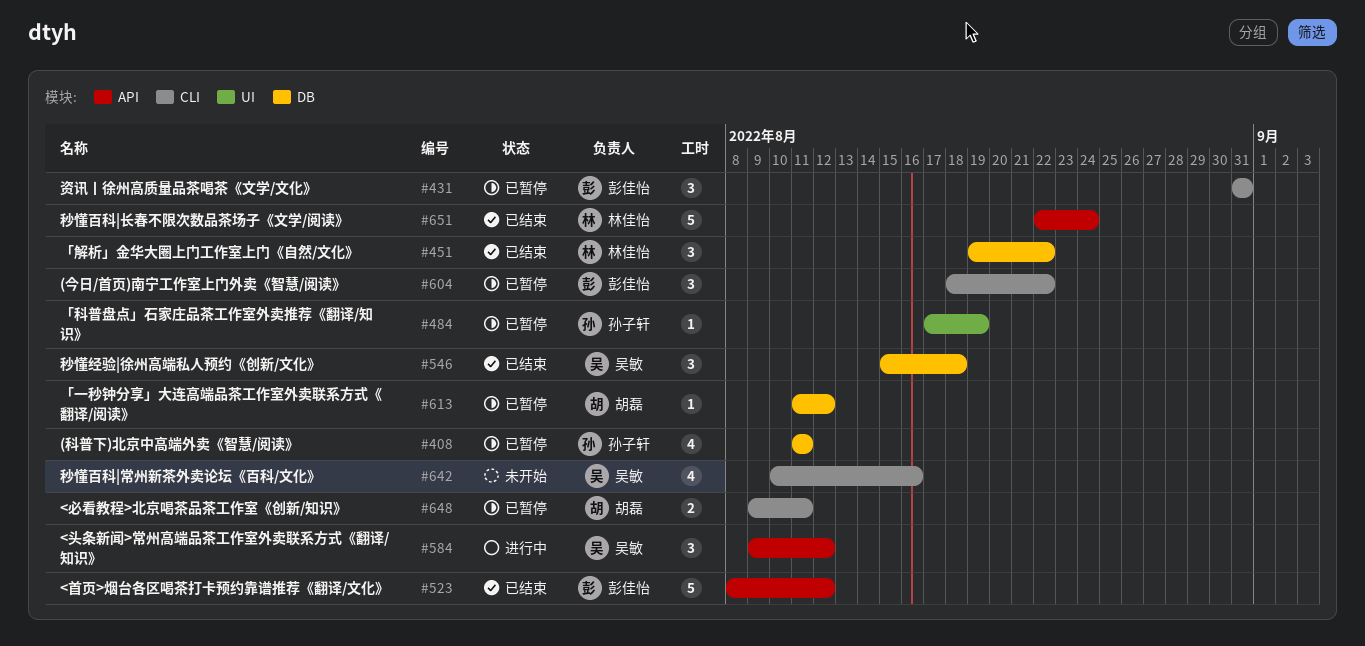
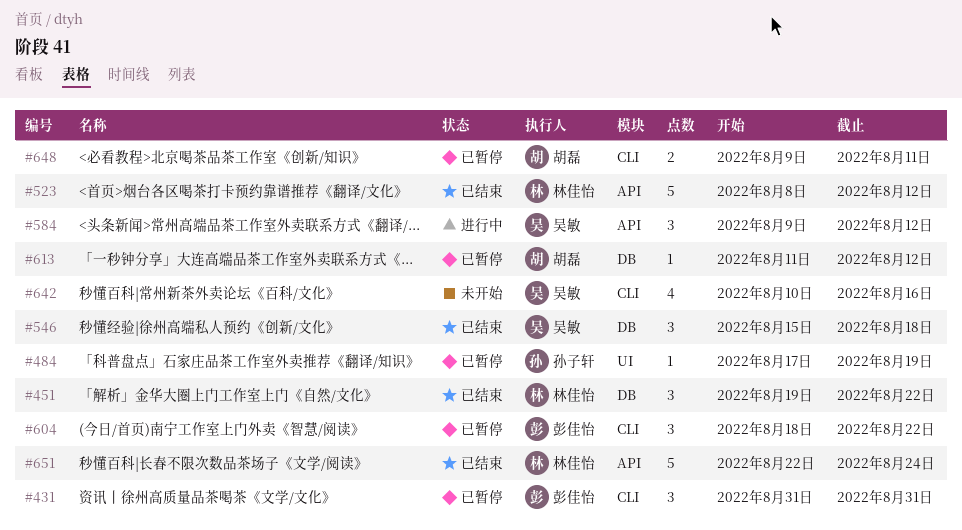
#408: present -> none
#523, owner: 彭佳怡 -> 林佳怡

